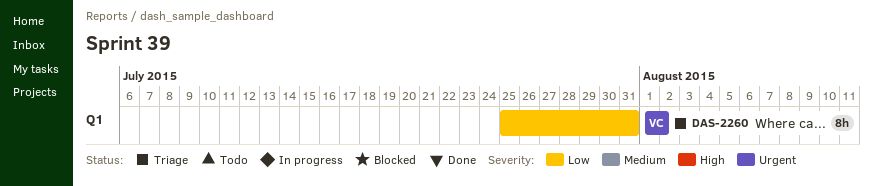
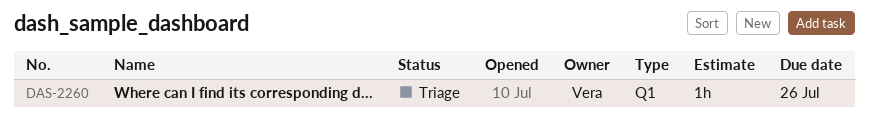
DAS-2260, estimate: 8h -> 1h
DAS-2260, due: Jul 31 -> Jul 26

